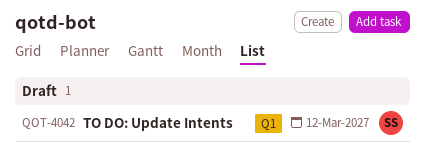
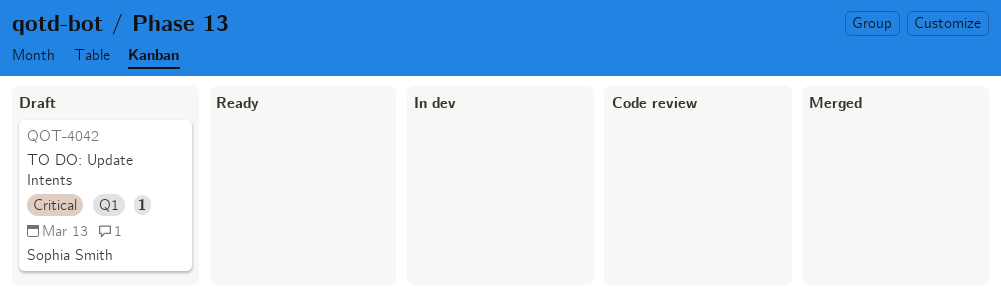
QOT-4042, due: Mar 12 -> Mar 13

